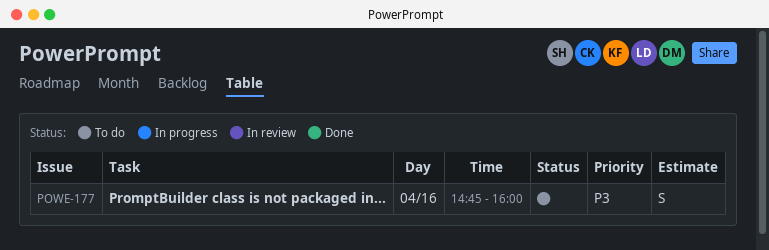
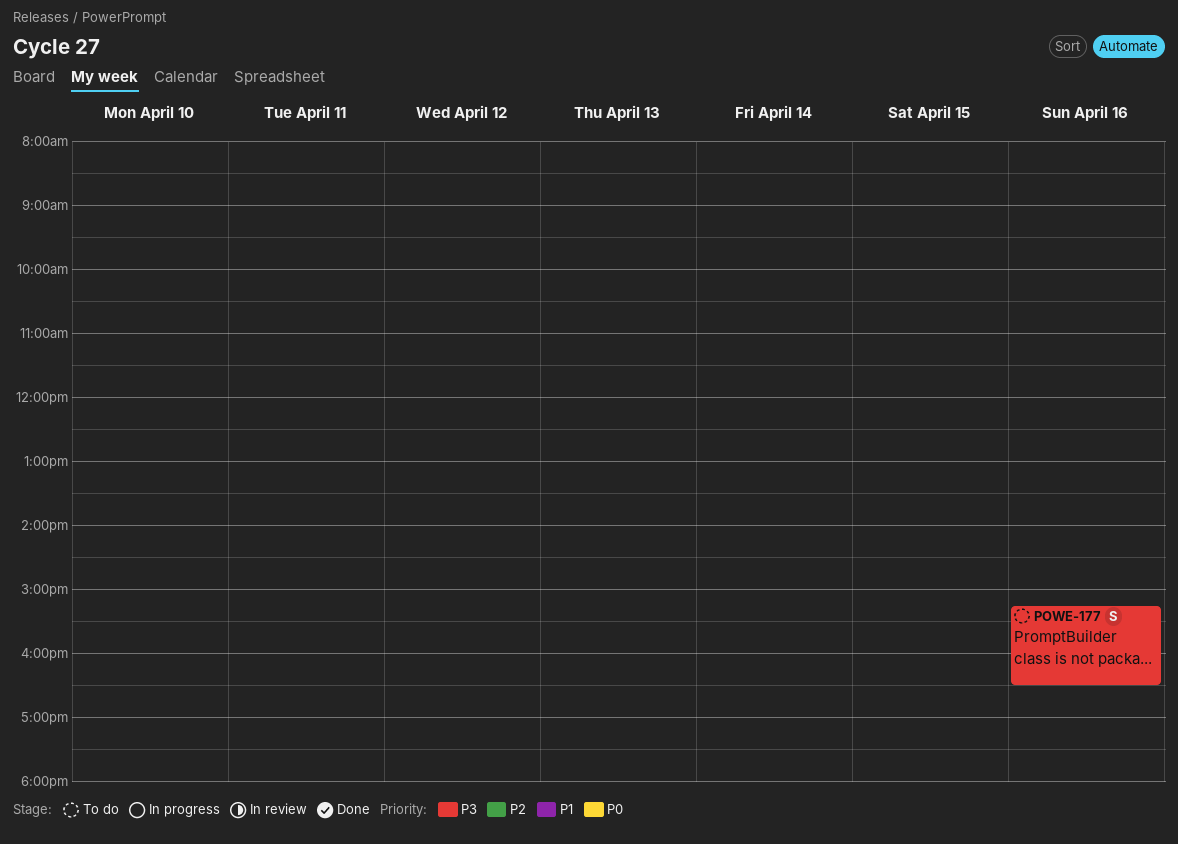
POWE-177, begins: 14:45 -> 15:15
POWE-177, ends: 16:00 -> 16:30

